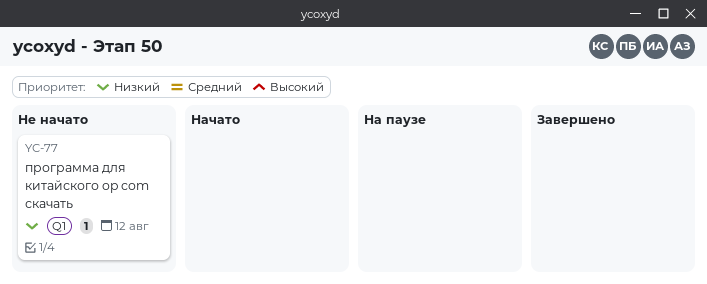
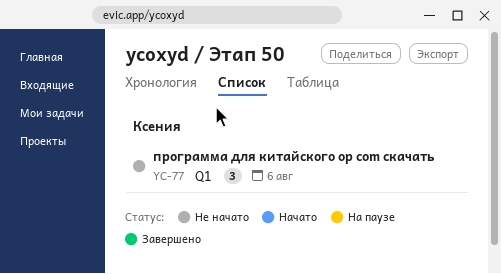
YC-77, estimate: 1 -> 3
YC-77, due: Aug 12 -> Aug 6

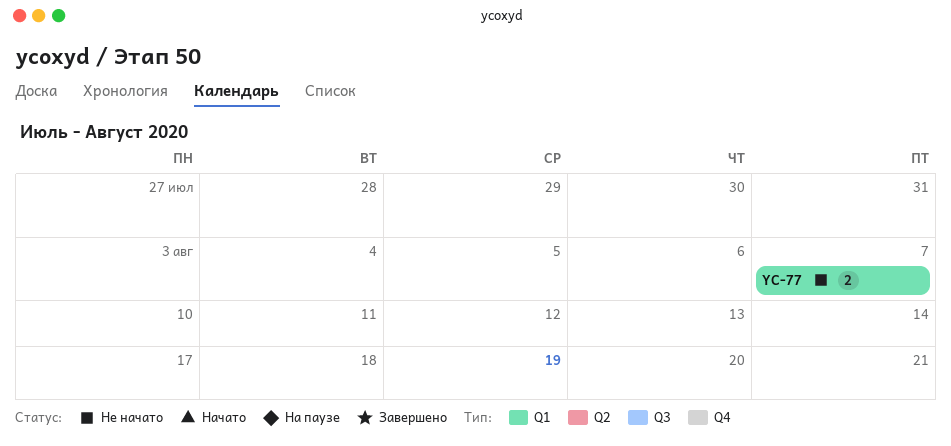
YC-77, estimate: 3 -> 2
YC-77, due: Aug 6 -> Aug 7

